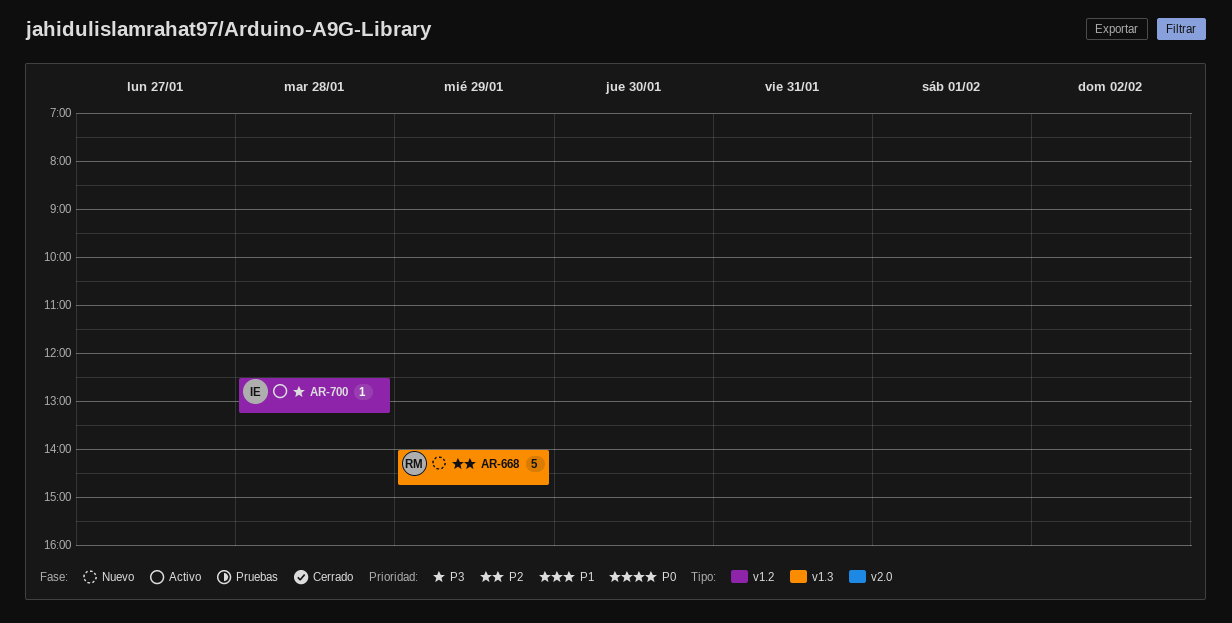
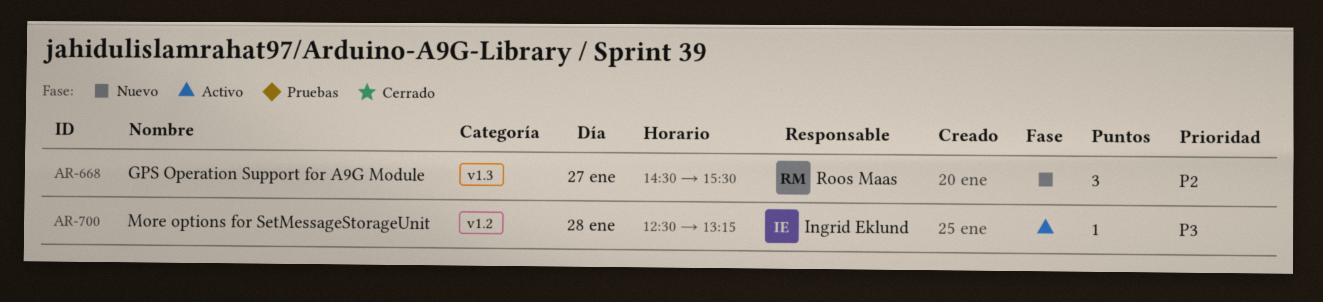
AR-668, estimate: 5 -> 3
AR-668, day: Jan 29 -> Jan 27
AR-668, begins: 14:00 -> 14:30
AR-668, ends: 14:45 -> 15:30

